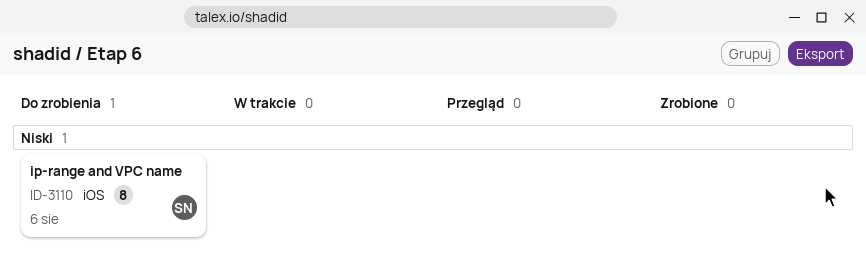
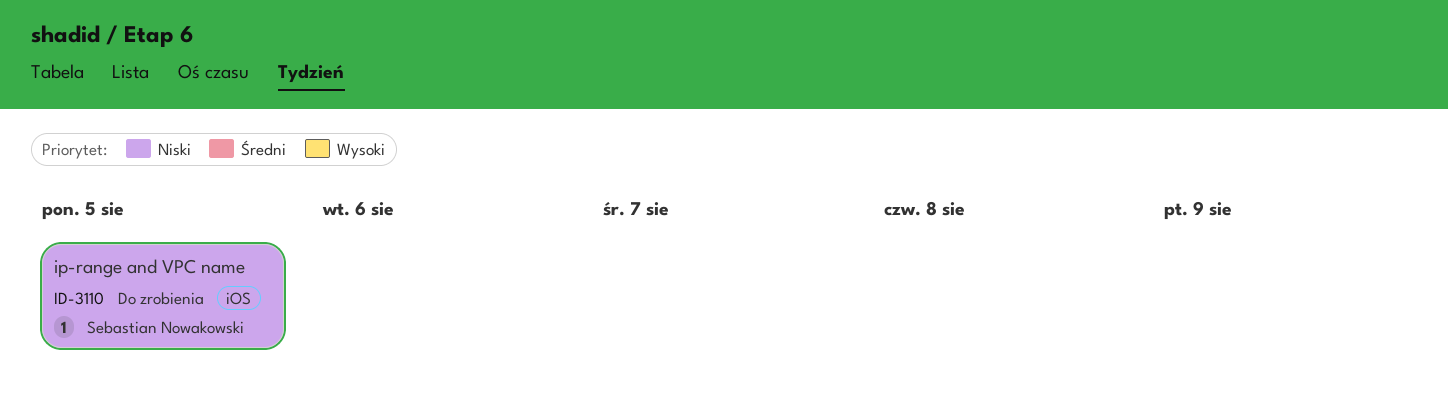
ID-3110, estimate: 8 -> 1
ID-3110, due: Aug 6 -> Aug 5

